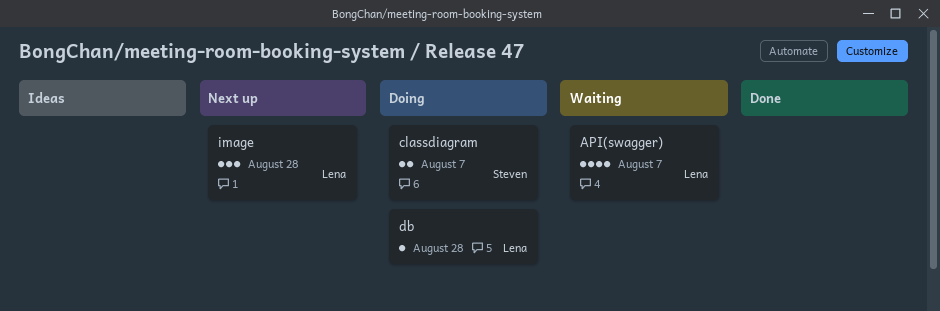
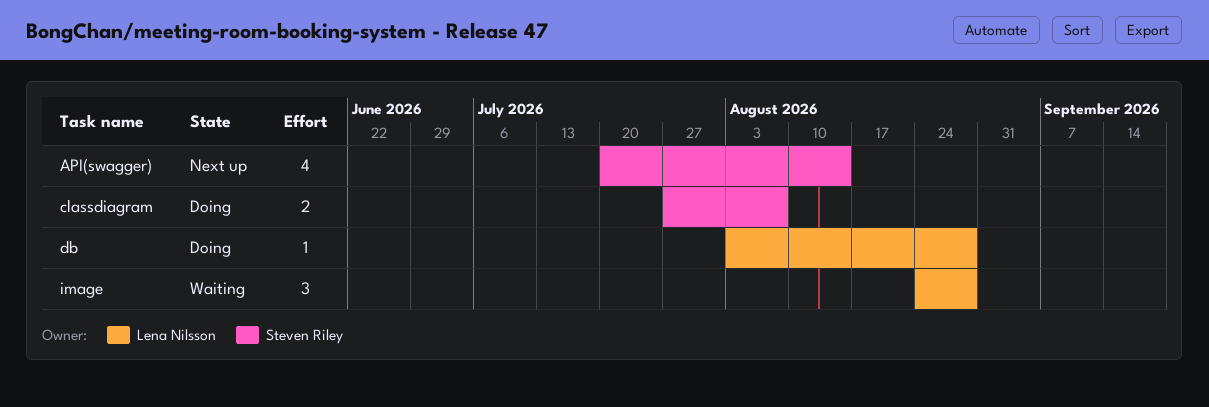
API(swagger), status: Waiting -> Next up
API(swagger), owner: Lena Nilsson -> Steven Riley
API(swagger), due: Aug 7 -> Aug 14
image, status: Next up -> Waiting

